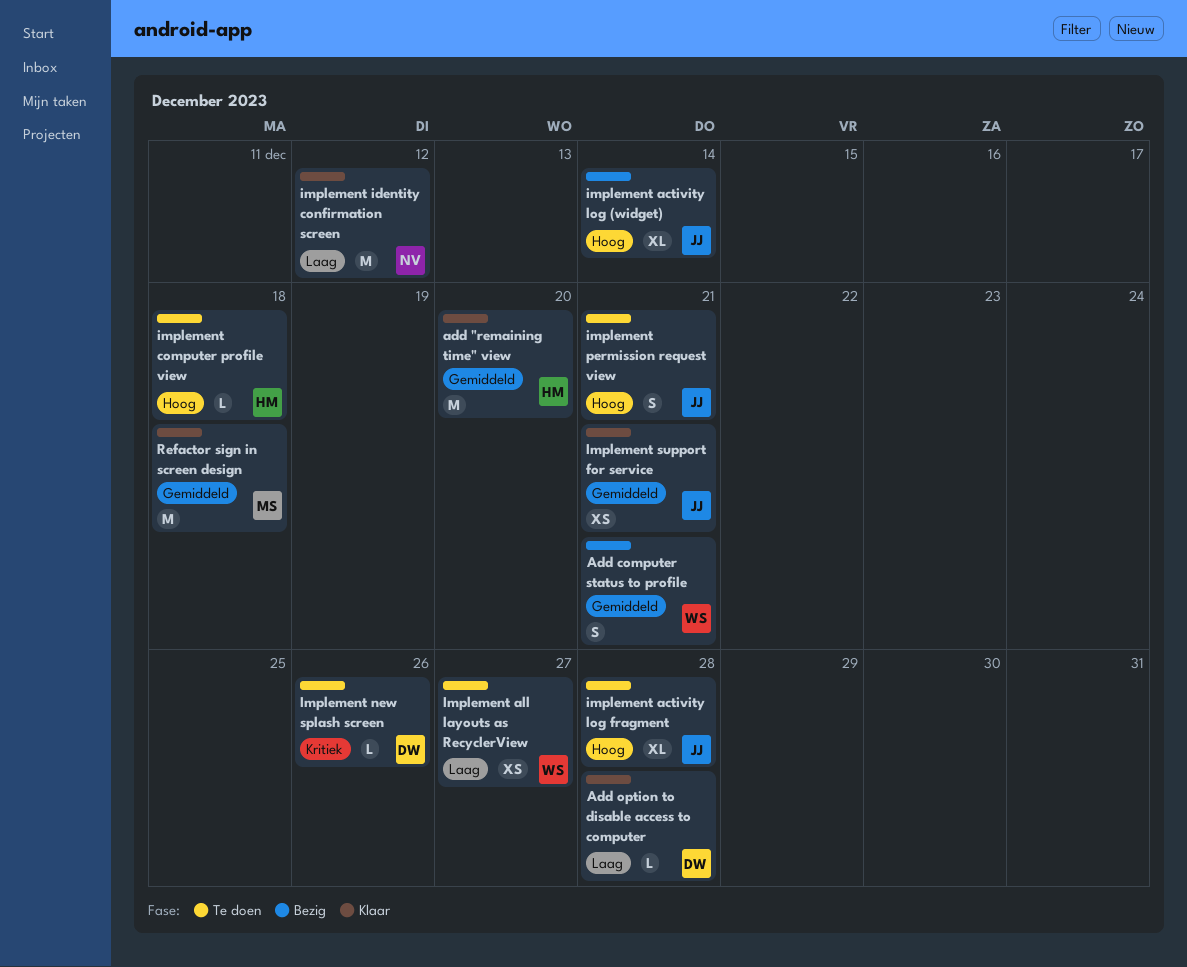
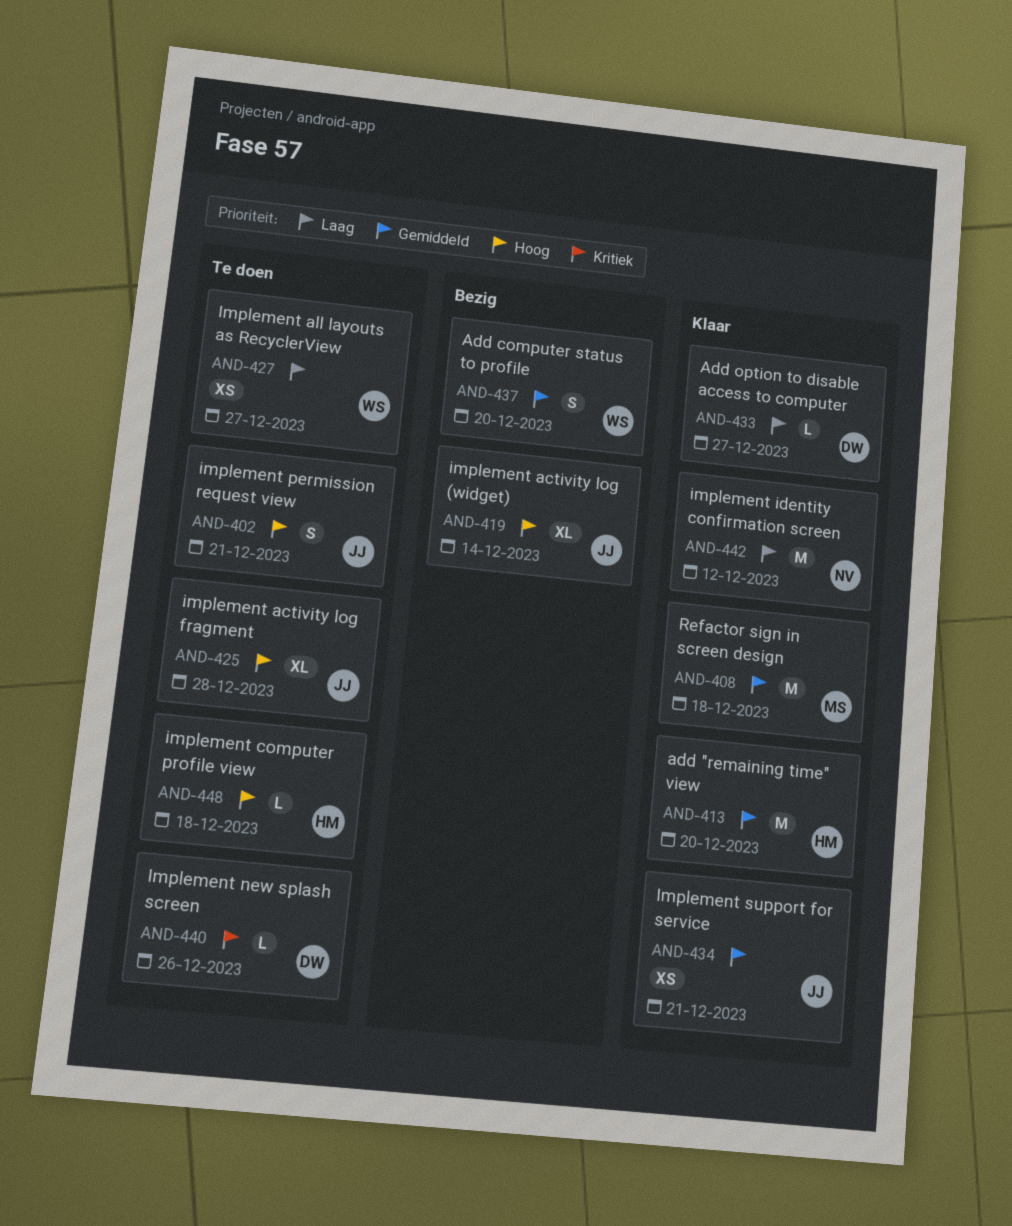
Add computer status to profile, due: Dec 21 -> Dec 20
Add option to disable access to computer, due: Dec 28 -> Dec 27

